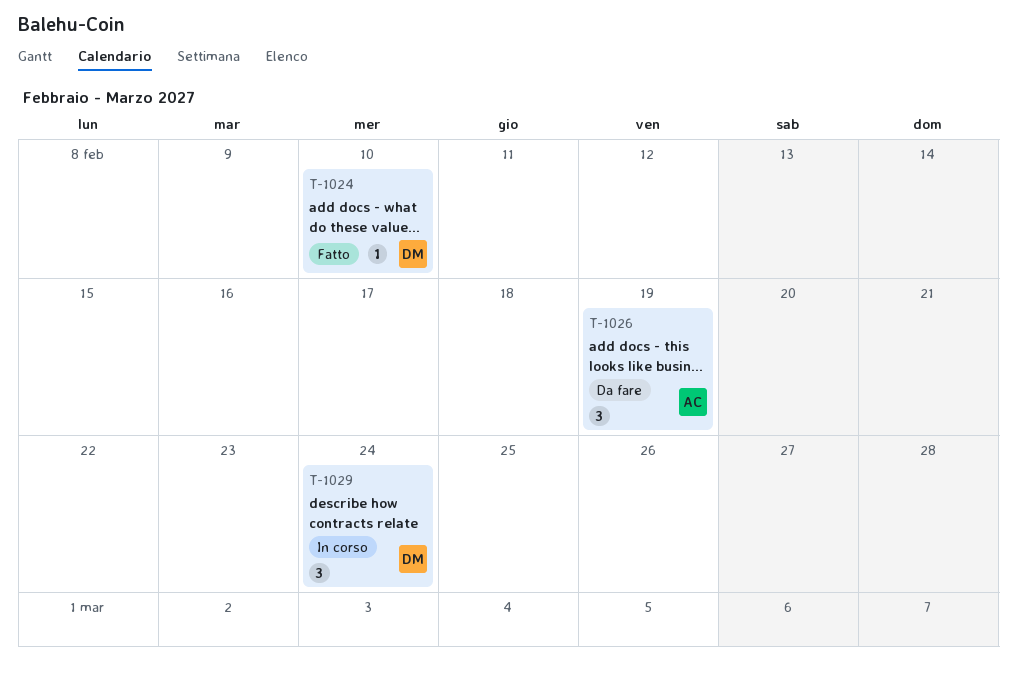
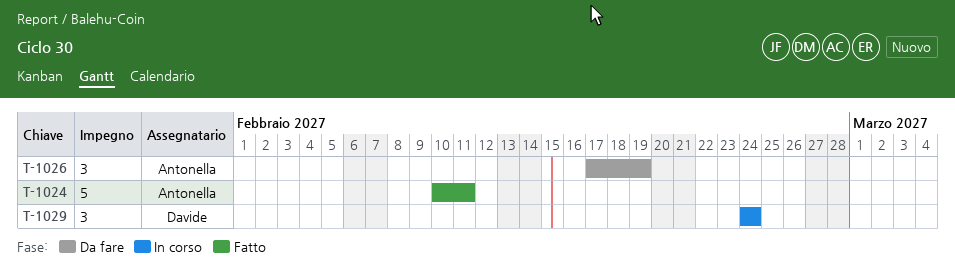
T-1024, owner: Davide -> Antonella
T-1024, estimate: 1 -> 5
T-1024, due: Feb 10 -> Feb 11

